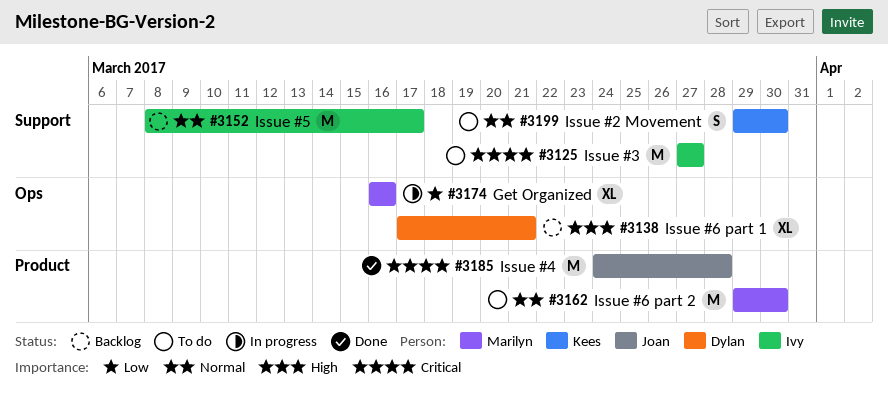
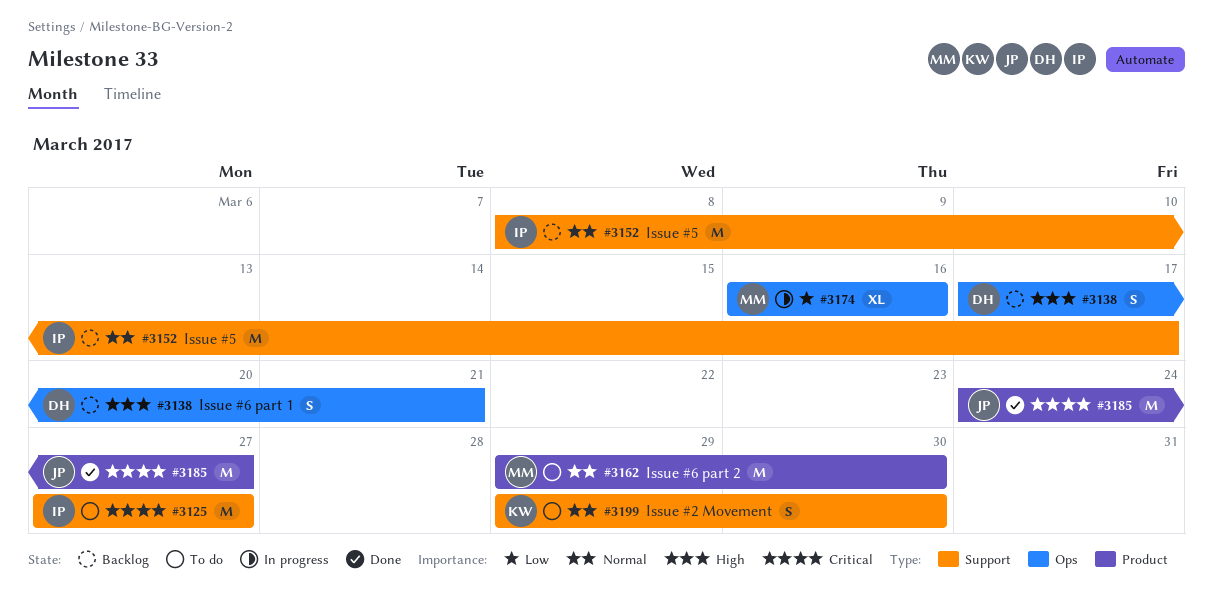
#3138, estimate: XL -> S
#3185, due: Mar 28 -> Mar 27

